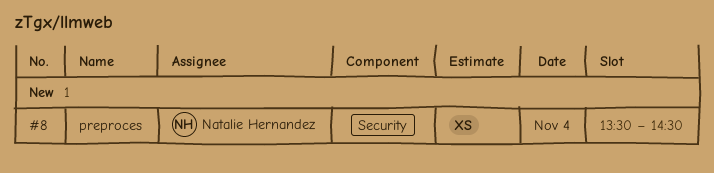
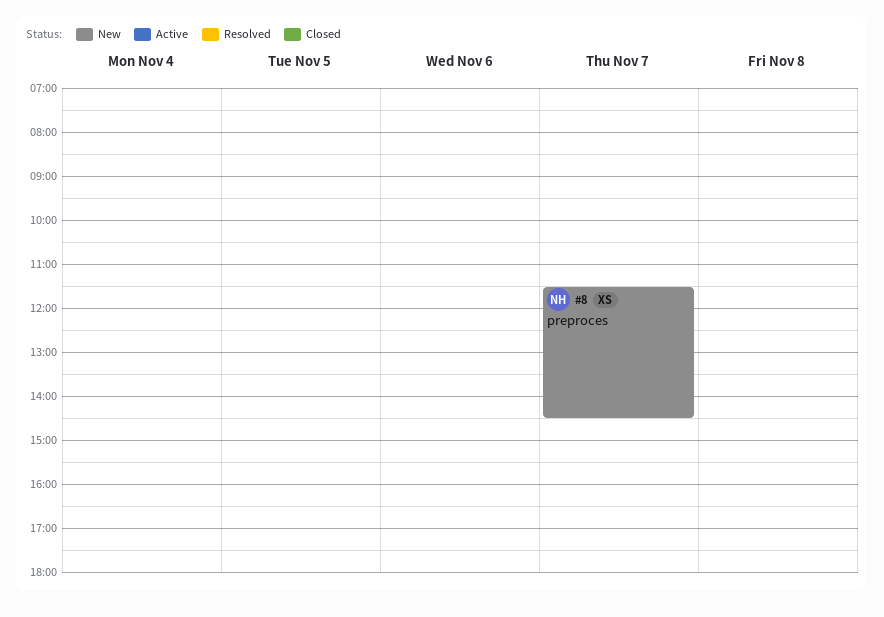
#8, day: Nov 4 -> Nov 7
#8, begins: 13:30 -> 11:30

